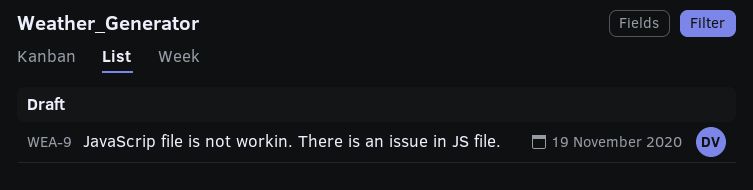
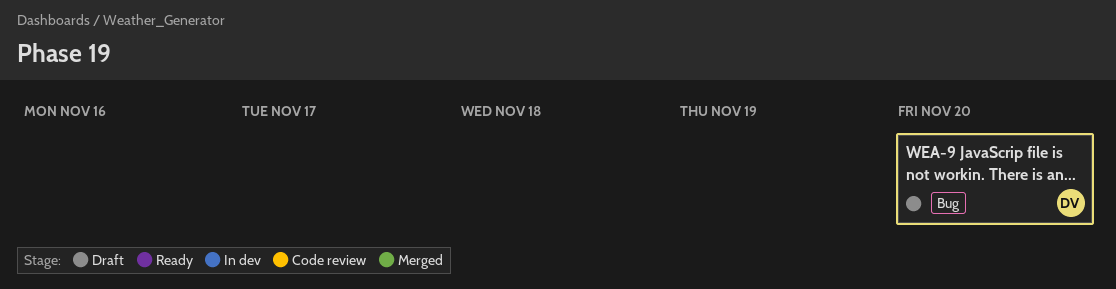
WEA-9, due: Nov 19 -> Nov 20

